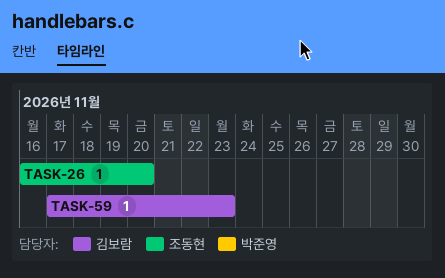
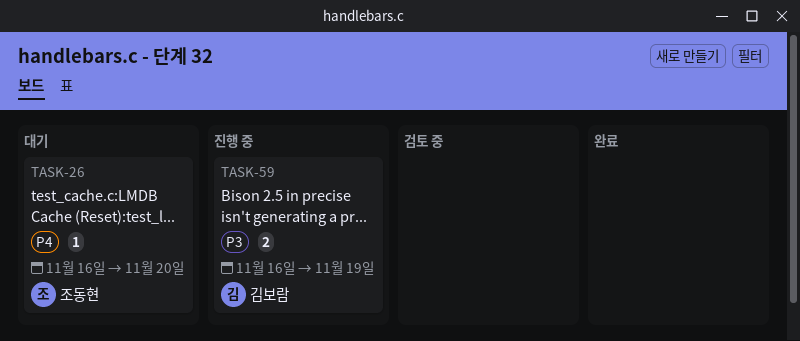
TASK-59, estimate: 1 -> 2
TASK-59, start: Nov 17 -> Nov 16
TASK-59, due: Nov 23 -> Nov 19

